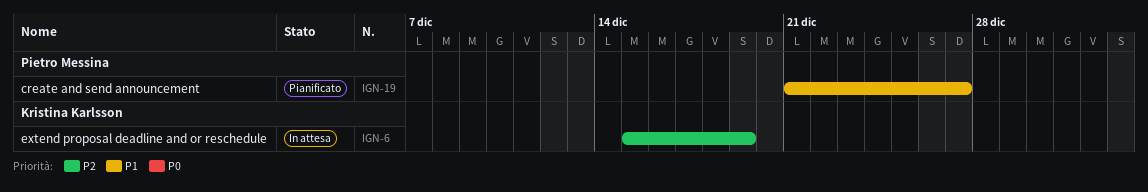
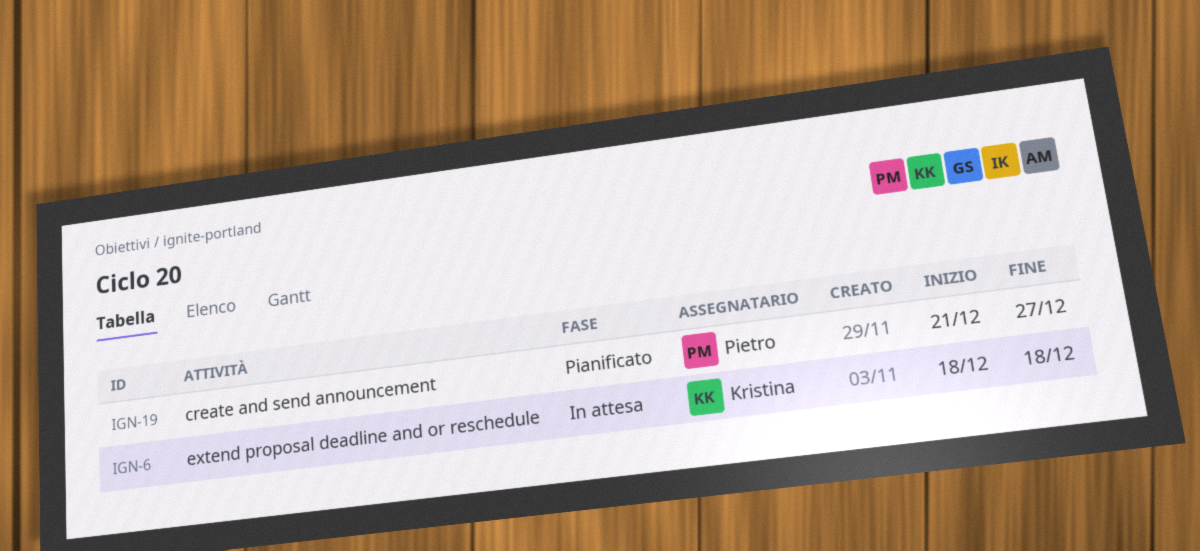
IGN-6, start: Dec 15 -> Dec 18
IGN-6, due: Dec 19 -> Dec 18

